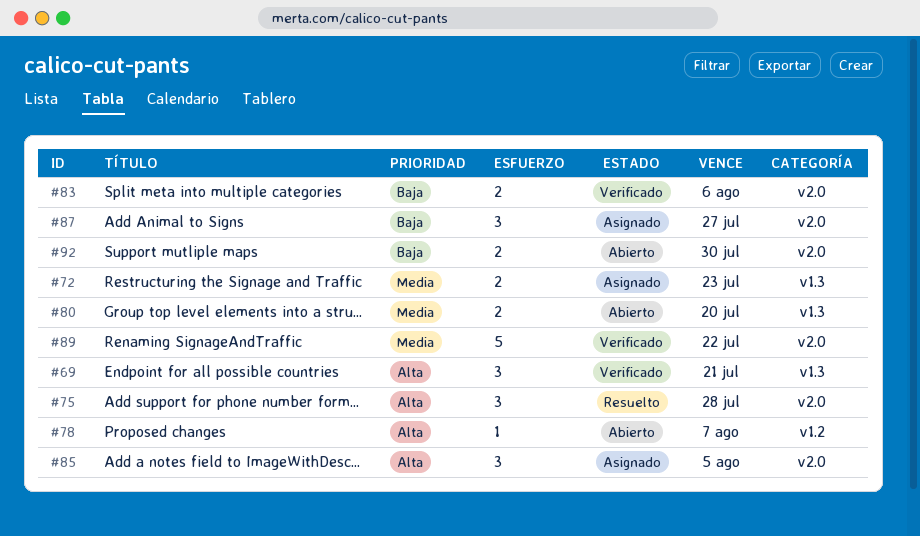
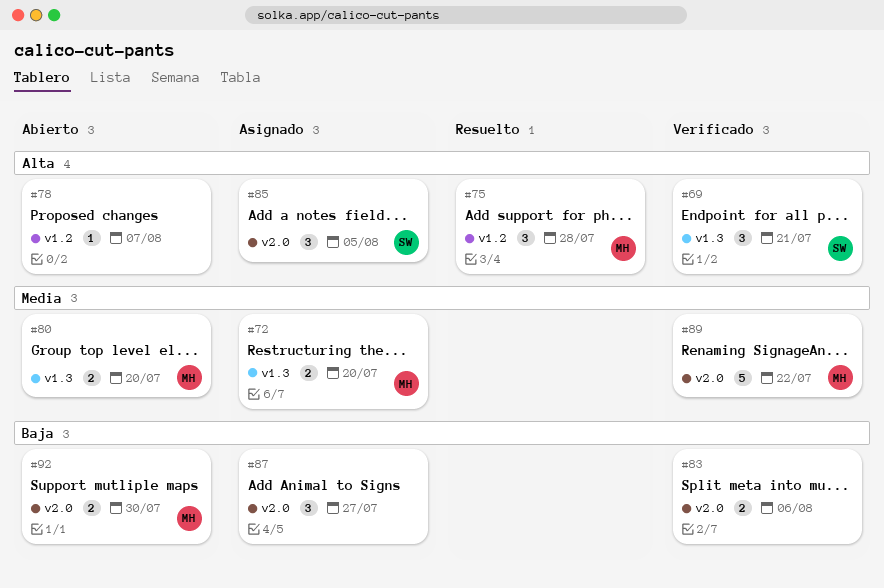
#72, due: Jul 23 -> Jul 20
#75, label: v2.0 -> v1.2

